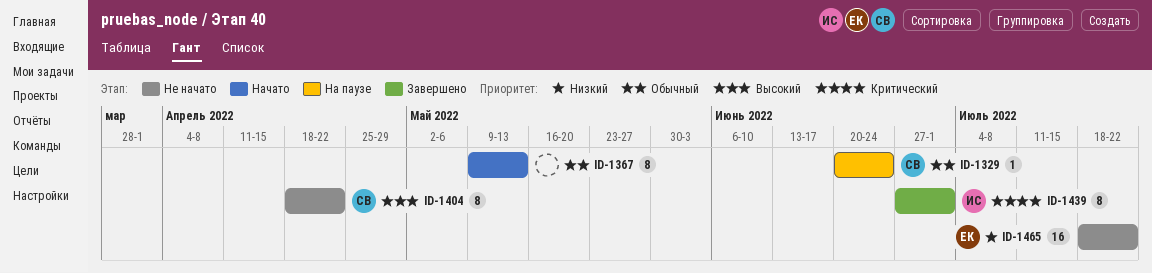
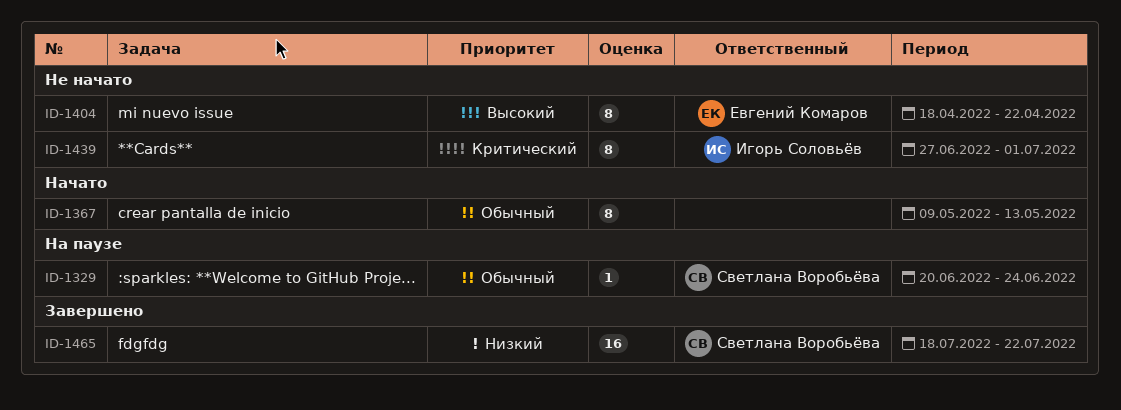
ID-1404, owner: Светлана Воробьёва -> Евгений Комаров
ID-1439, status: Завершено -> Не начато
ID-1465, status: Не начато -> Завершено
ID-1465, owner: Евгений Комаров -> Светлана Воробьёва

